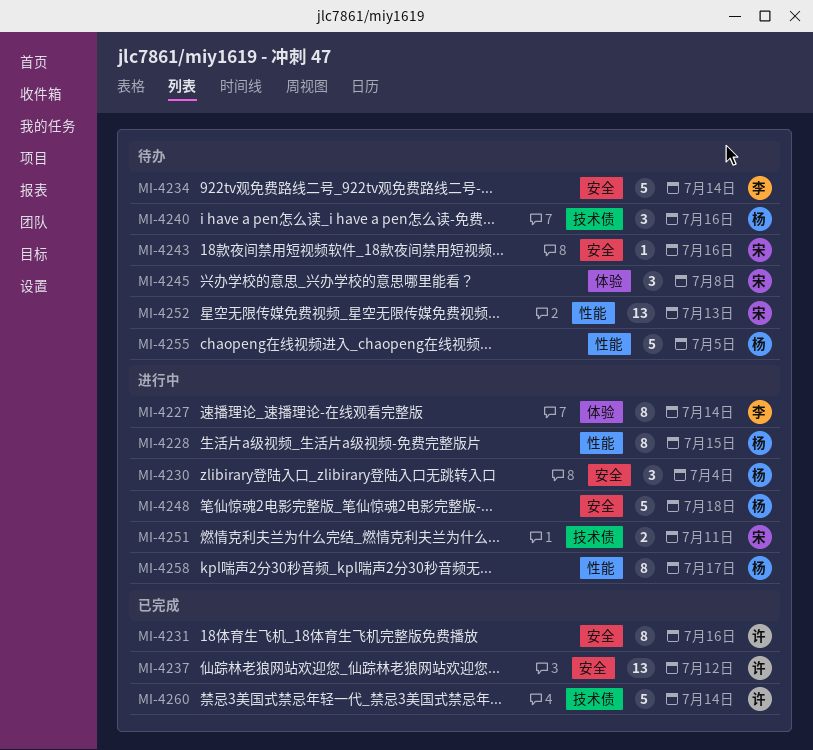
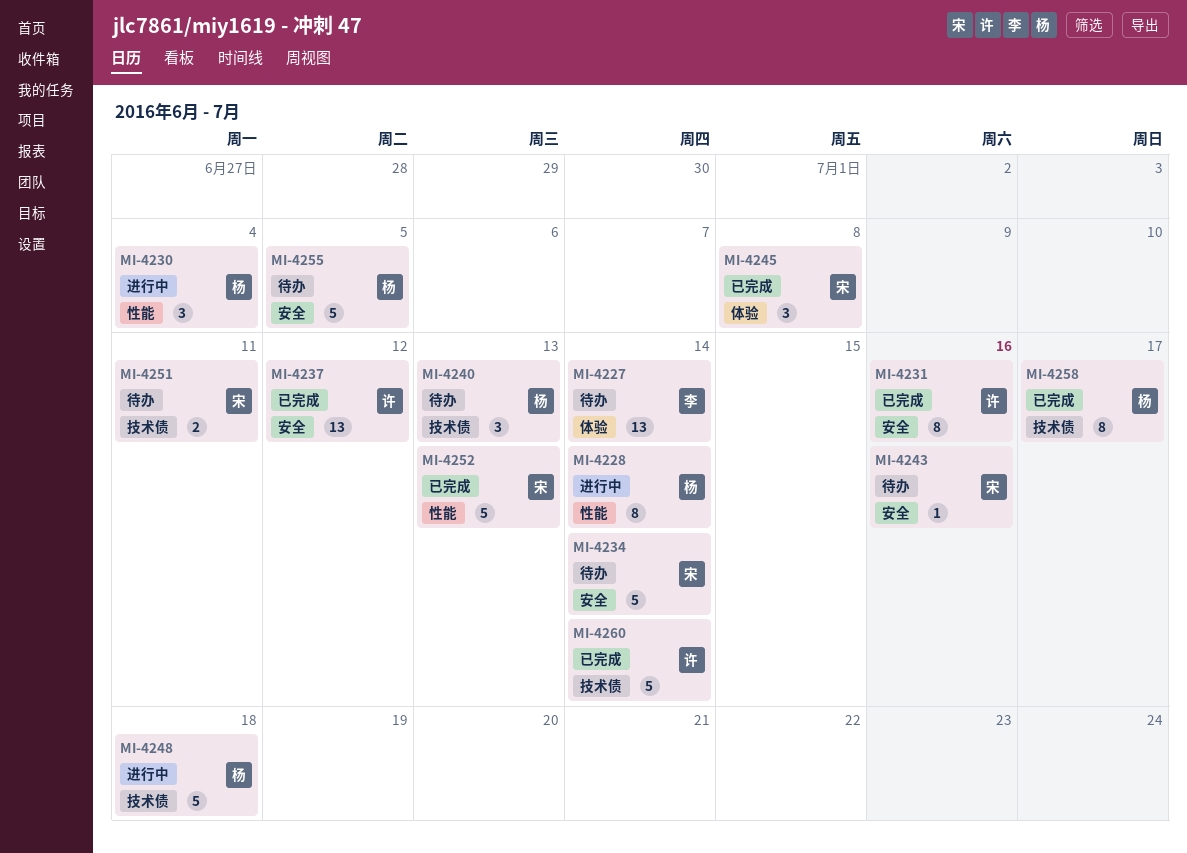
MI-4227, status: 进行中 -> 待办
MI-4227, estimate: 8 -> 13
MI-4228, due: Jul 15 -> Jul 14
MI-4230, label: 安全 -> 性能
MI-4234, owner: 李 -> 宋
MI-4240, due: Jul 16 -> Jul 13
MI-4245, status: 待办 -> 已完成
MI-4248, label: 安全 -> 技术债
MI-4251, status: 进行中 -> 待办
MI-4252, status: 待办 -> 已完成
MI-4252, estimate: 13 -> 5
MI-4255, label: 性能 -> 安全
MI-4258, status: 进行中 -> 已完成
MI-4258, label: 性能 -> 技术债

